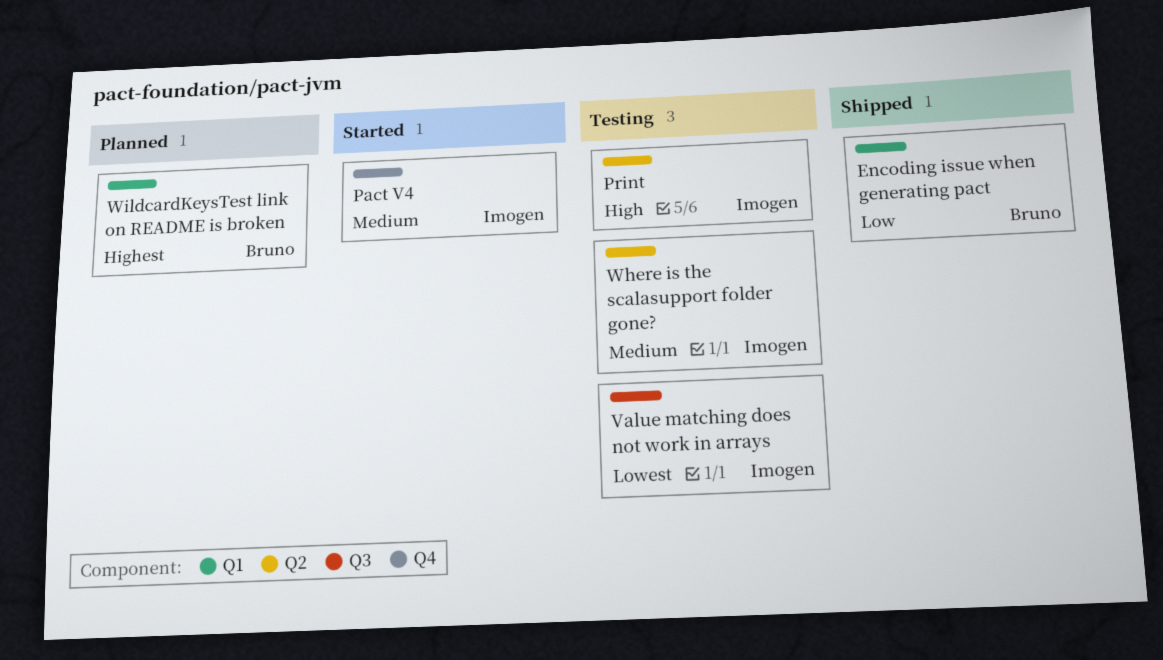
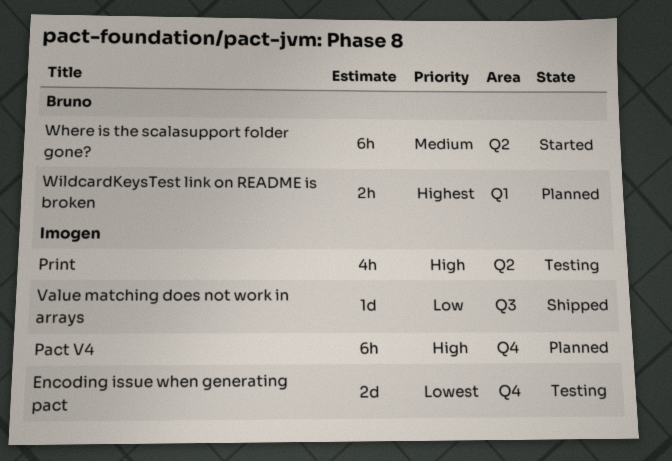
Encoding issue when generating pact, status: Shipped -> Testing
Encoding issue when generating pact, owner: Bruno -> Imogen
Encoding issue when generating pact, priority: Low -> Lowest
Encoding issue when generating pact, label: Q1 -> Q4
Pact V4, status: Started -> Planned
Pact V4, priority: Medium -> High
Value matching does not work in arrays, status: Testing -> Shipped
Value matching does not work in arrays, priority: Lowest -> Low
Where is the scalasupport folder gone?, status: Testing -> Started
Where is the scalasupport folder gone?, owner: Imogen -> Bruno

